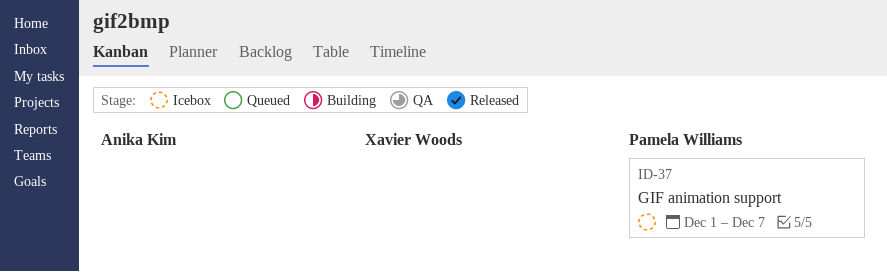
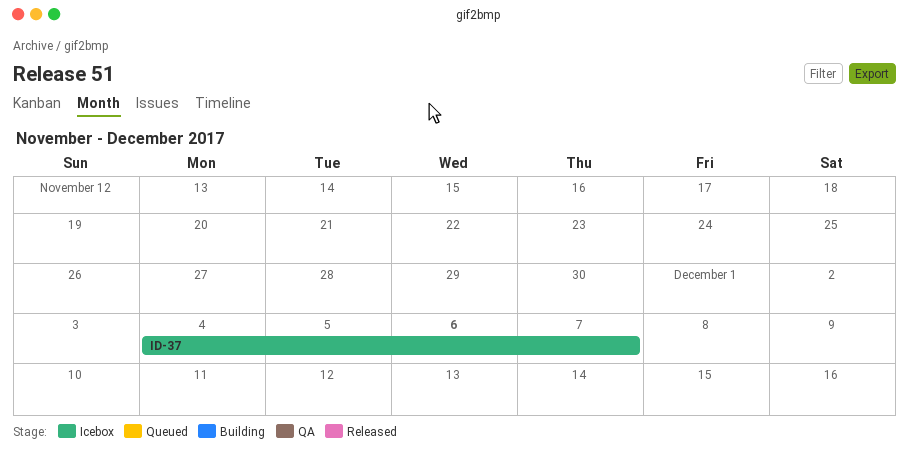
ID-37, start: Dec 1 -> Dec 4

